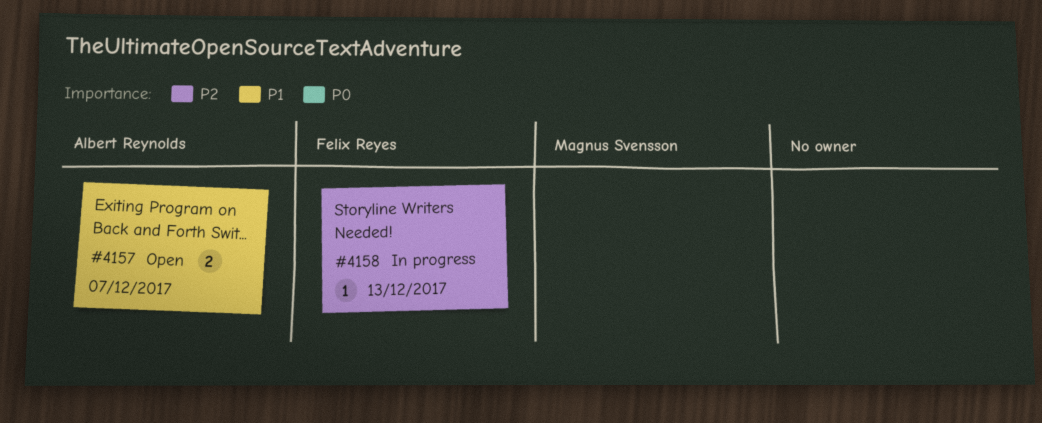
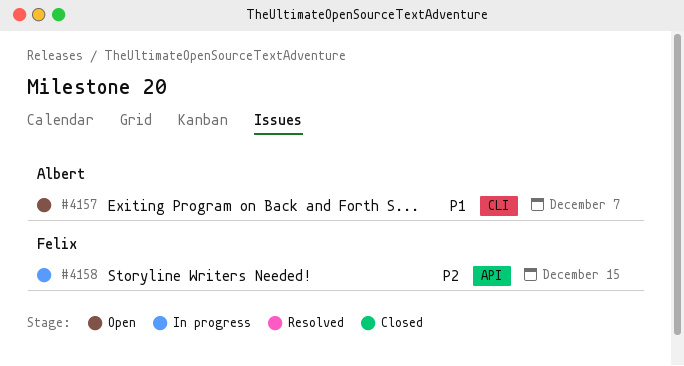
#4158, due: Dec 13 -> Dec 15

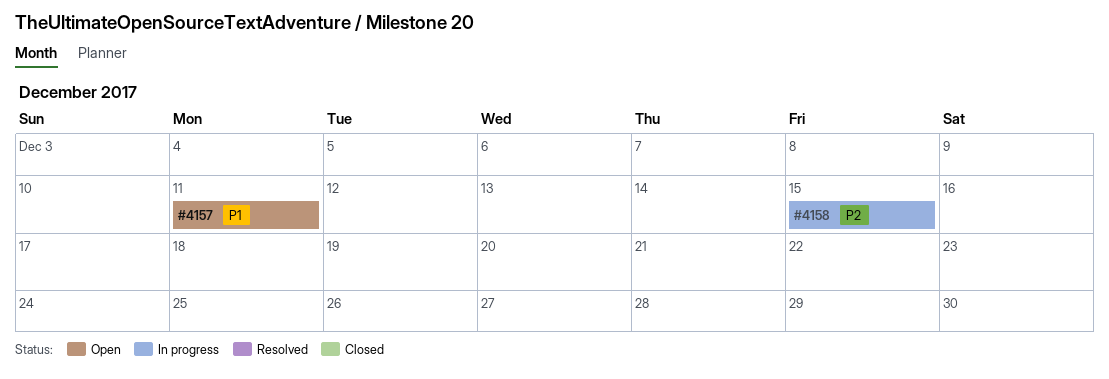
#4157, due: Dec 7 -> Dec 11

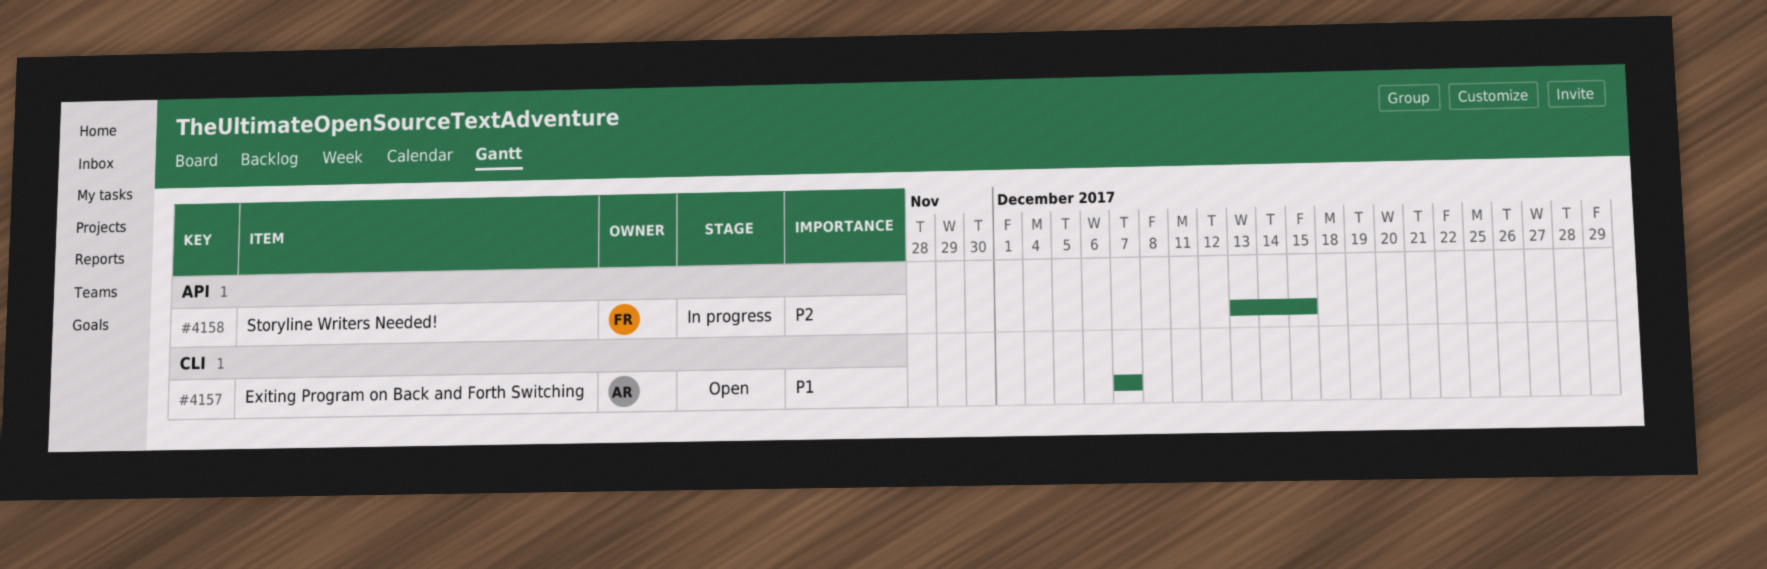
#4157, due: Dec 11 -> Dec 7

